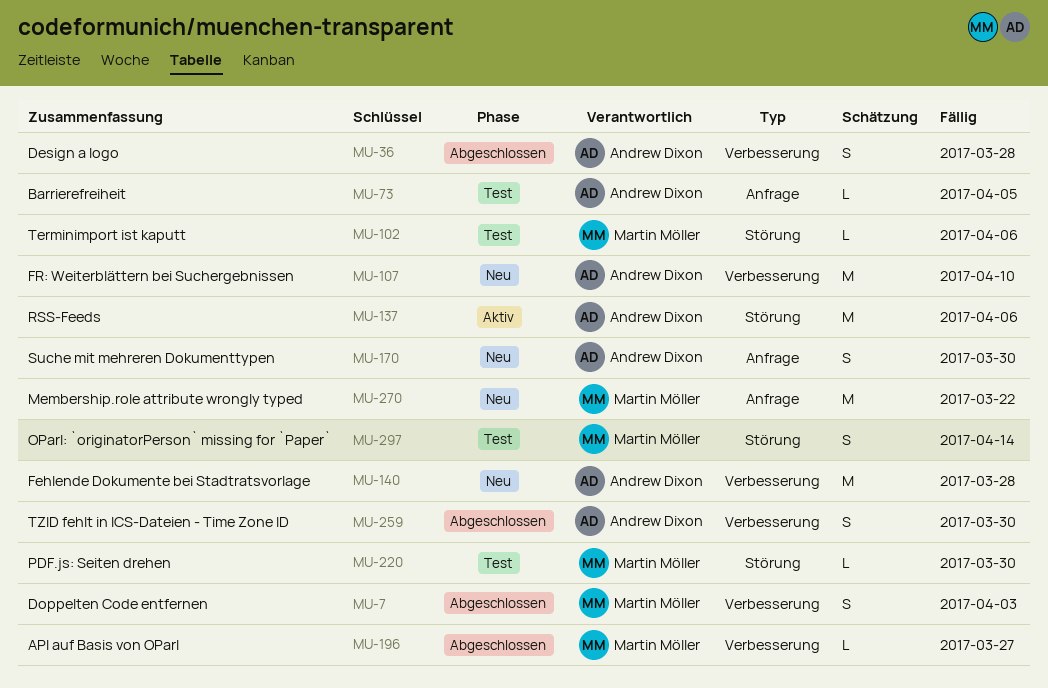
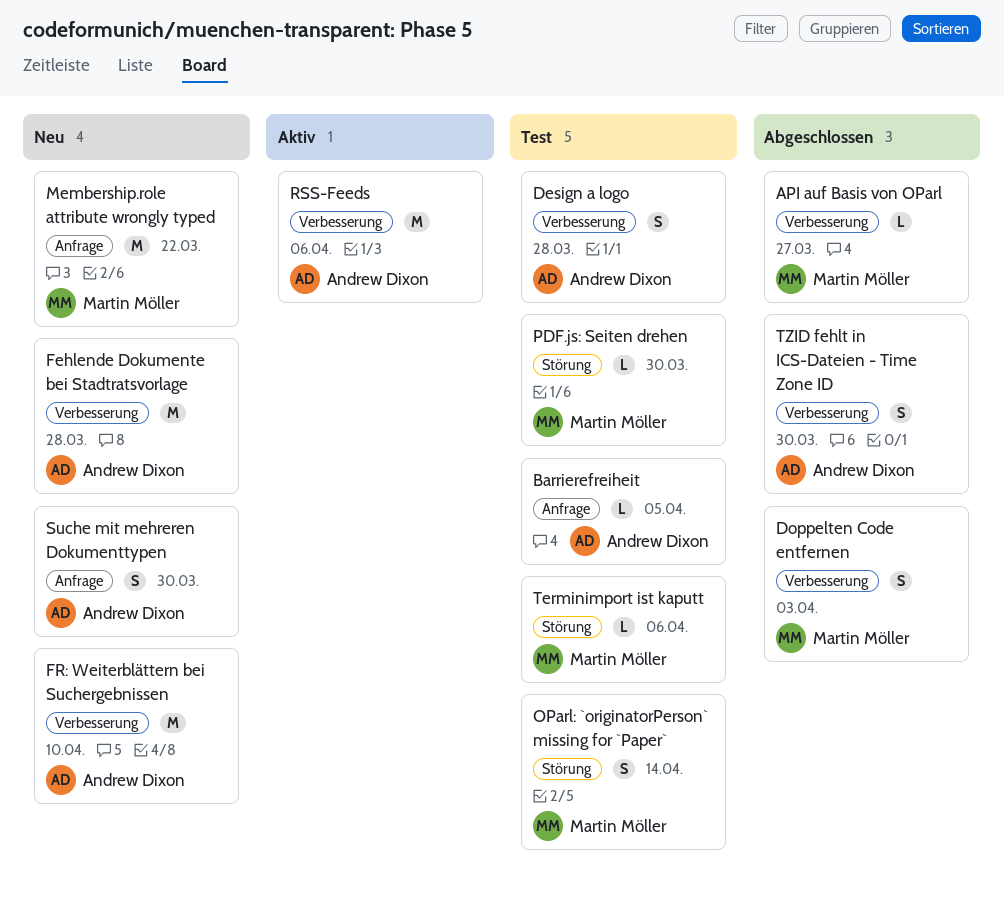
Design a logo, status: Abgeschlossen -> Test
RSS-Feeds, label: Störung -> Verbesserung

